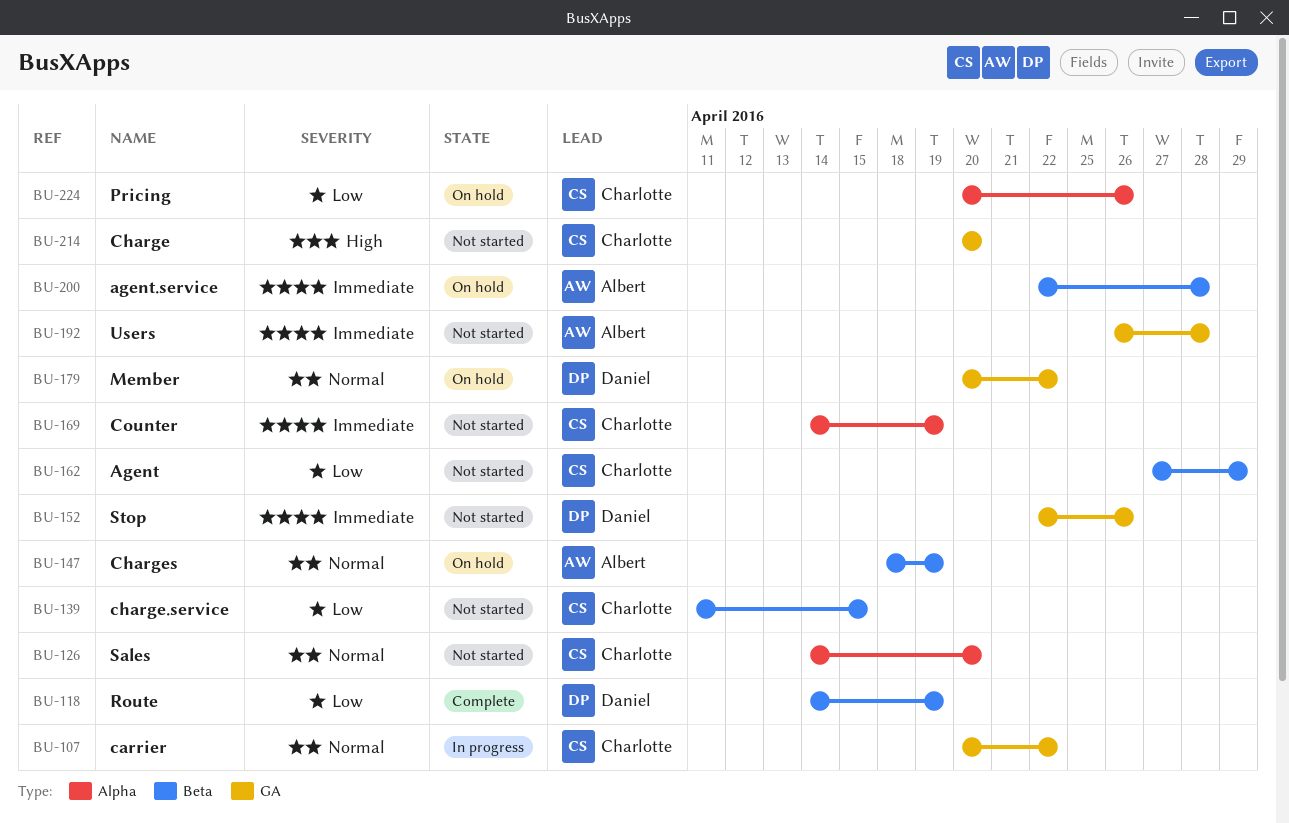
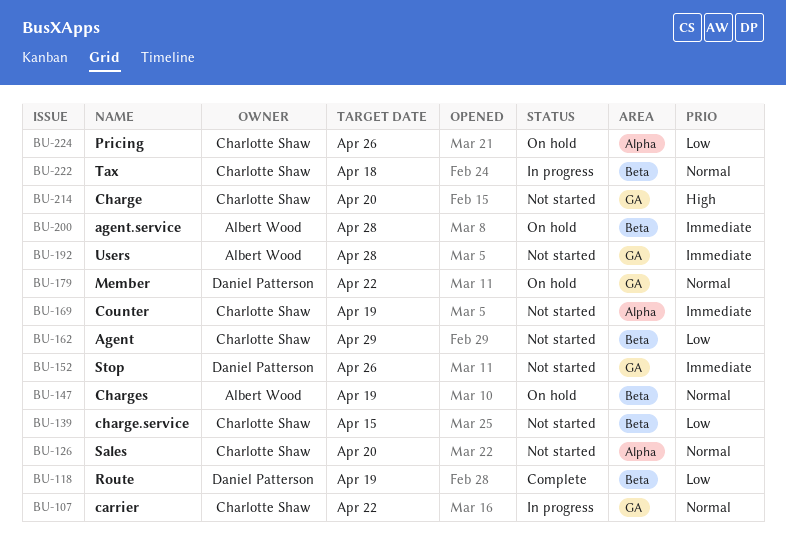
BU-222: none -> present

